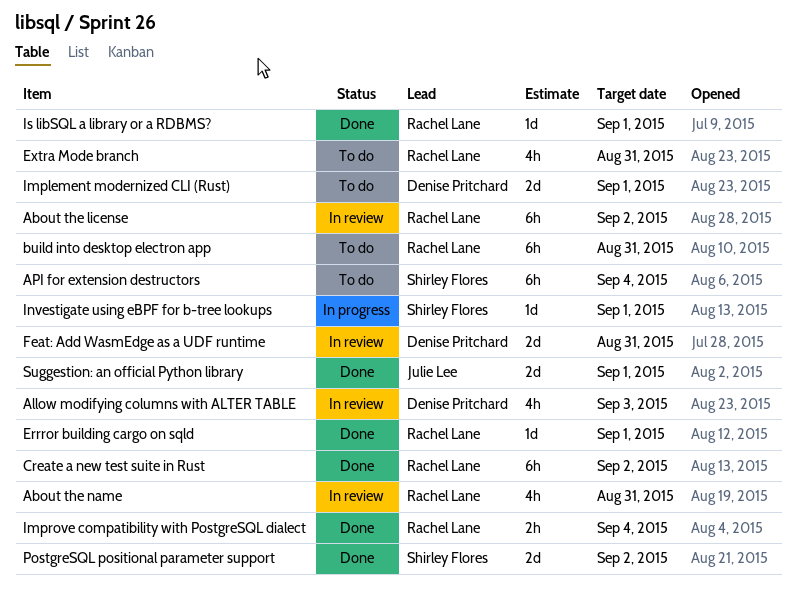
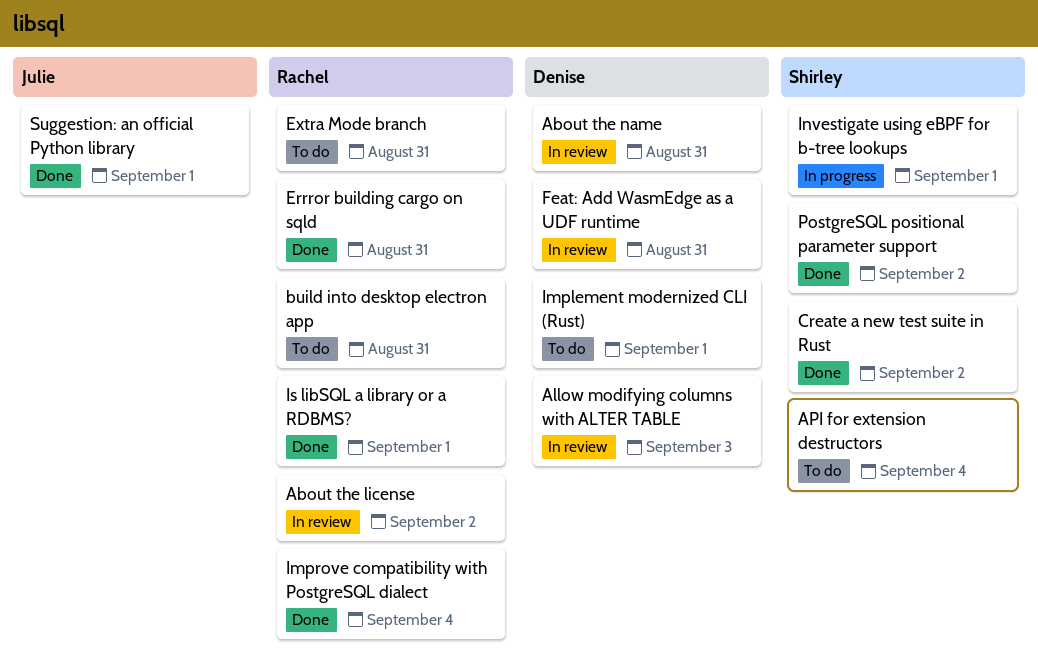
About the name, owner: Rachel Lane -> Denise Pritchard
Create a new test suite in Rust, owner: Rachel Lane -> Shirley Flores
Errror building cargo on sqld, due: Sep 1 -> Aug 31

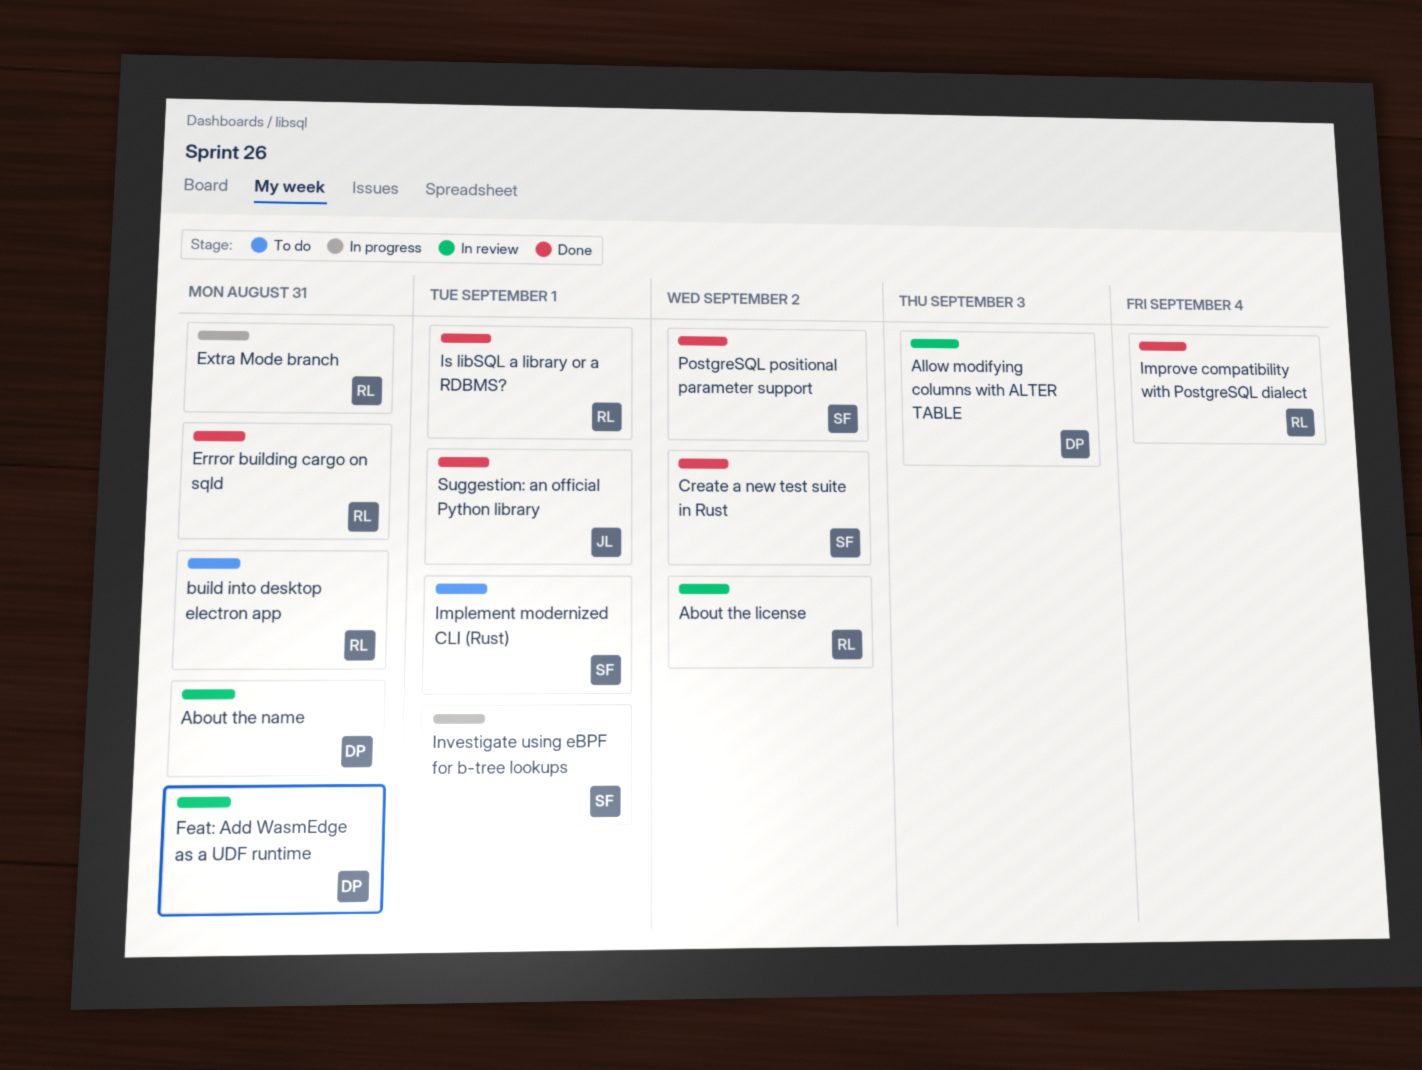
API for extension destructors: present -> none
Extra Mode branch, status: To do -> In progress
Implement modernized CLI (Rust), owner: Denise -> Shirley

